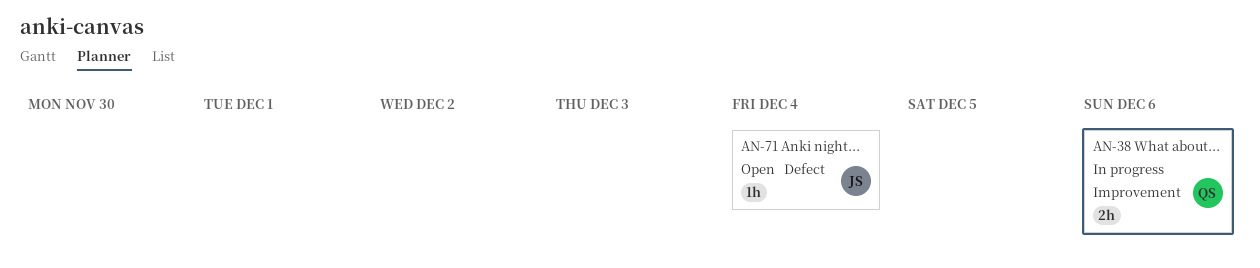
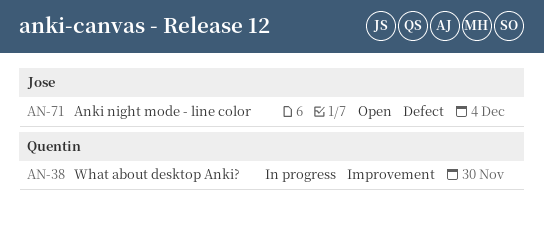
AN-38, due: Dec 6 -> Nov 30

